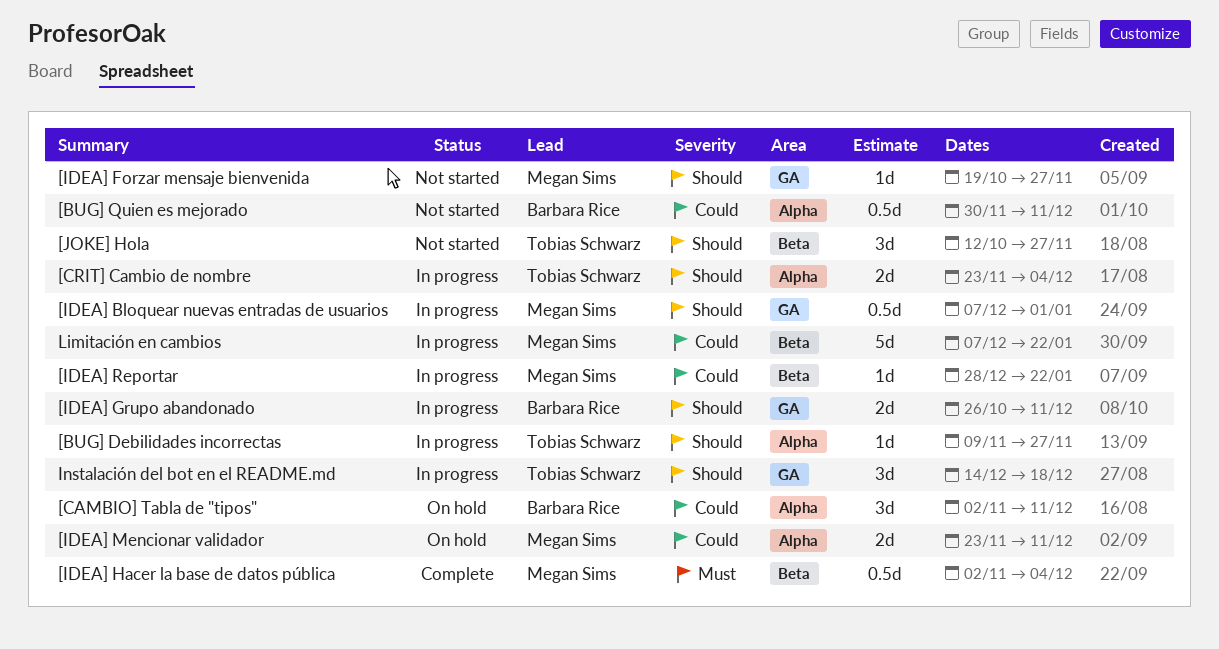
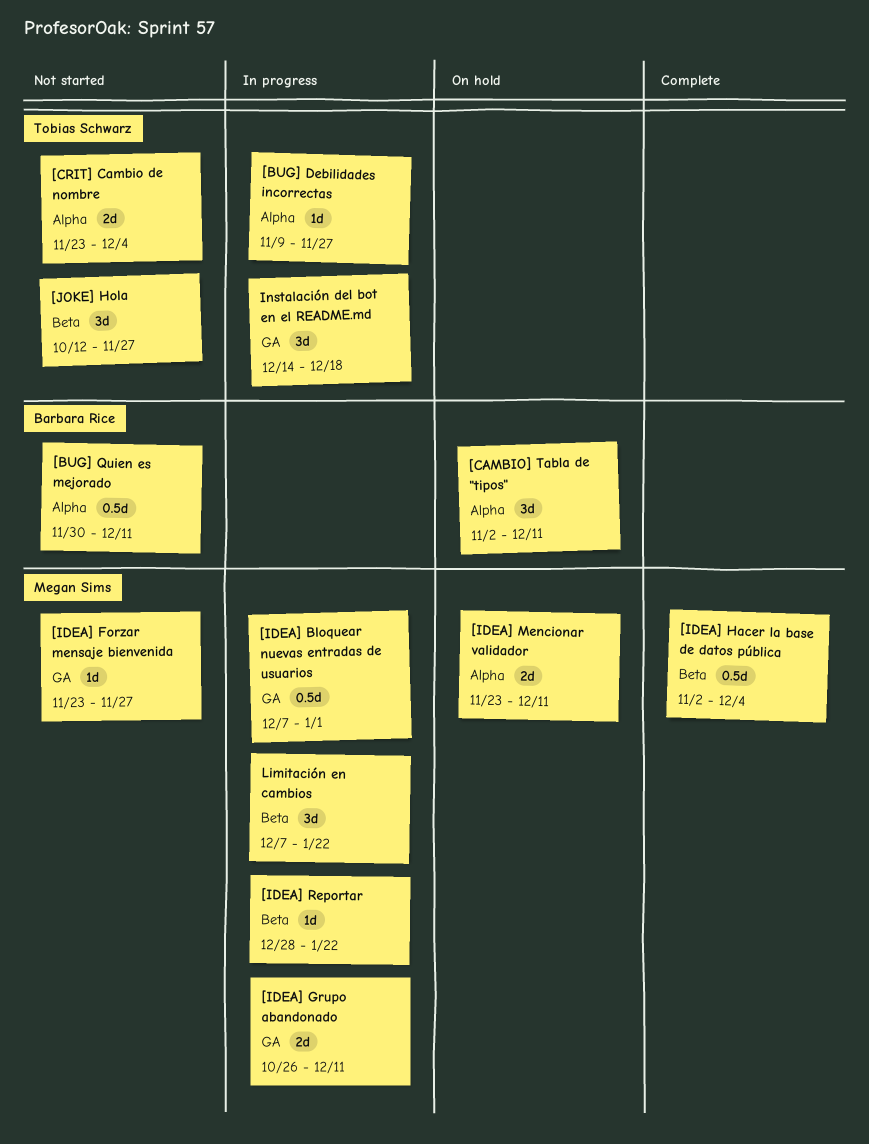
[CRIT] Cambio de nombre, status: In progress -> Not started
[IDEA] Forzar mensaje bienvenida, start: Oct 19 -> Nov 23
[IDEA] Grupo abandonado, owner: Barbara Rice -> Megan Sims
Limitación en cambios, estimate: 5d -> 3d

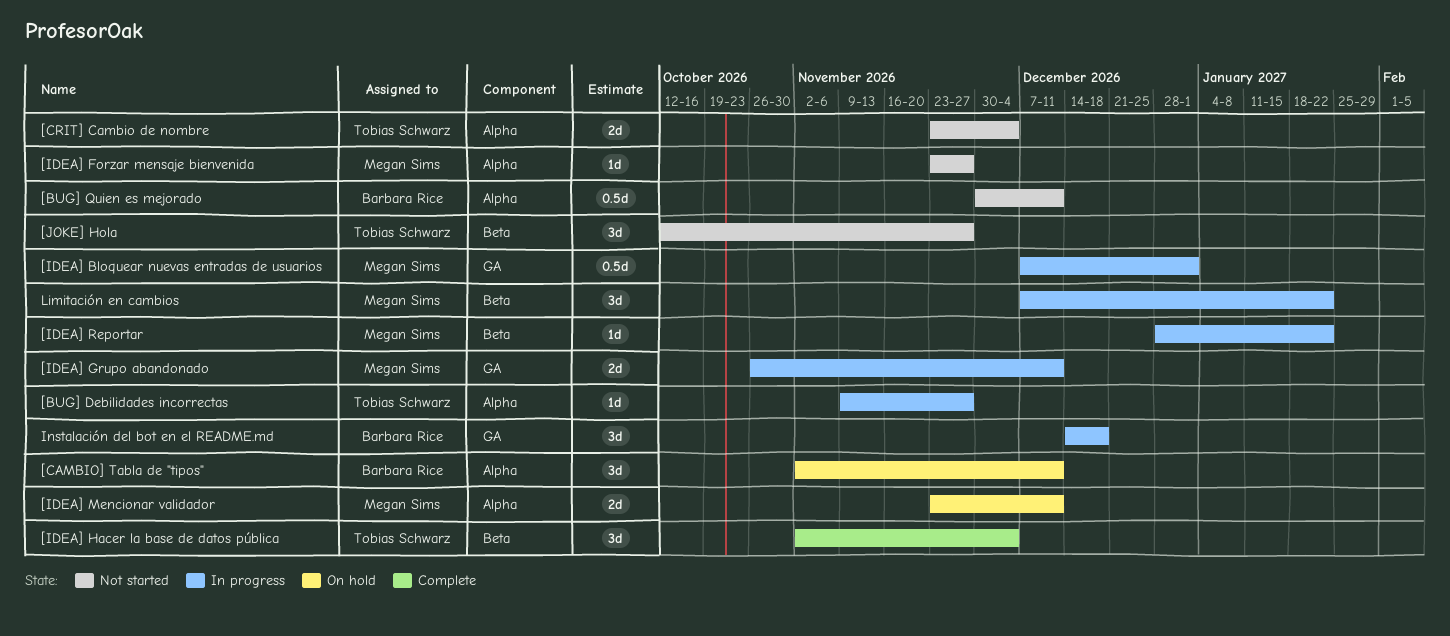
[IDEA] Forzar mensaje bienvenida, label: GA -> Alpha
[IDEA] Hacer la base de datos pública, owner: Megan Sims -> Tobias Schwarz
[IDEA] Hacer la base de datos pública, estimate: 0.5d -> 3d
Instalación del bot en el README.md, owner: Tobias Schwarz -> Barbara Rice

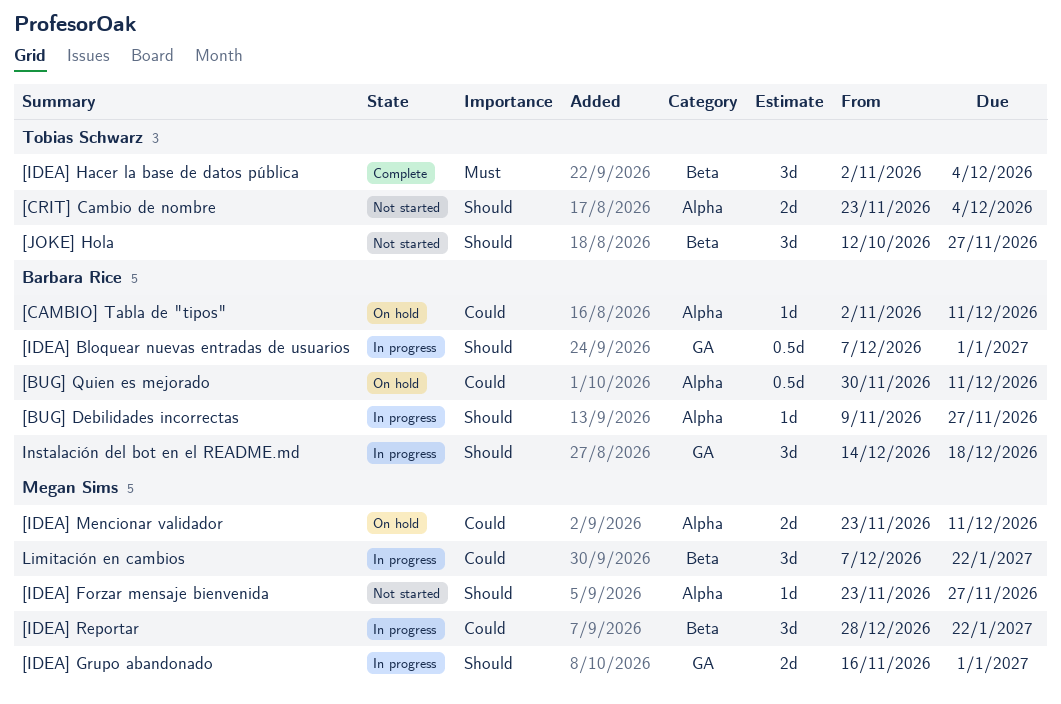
[BUG] Debilidades incorrectas, owner: Tobias Schwarz -> Barbara Rice
[BUG] Quien es mejorado, status: Not started -> On hold
[CAMBIO] Tabla de "tipos", estimate: 3d -> 1d
[IDEA] Bloquear nuevas entradas de usuarios, owner: Megan Sims -> Barbara Rice
[IDEA] Grupo abandonado, start: Oct 26 -> Nov 16
[IDEA] Grupo abandonado, due: Dec 11 -> Jan 1
[IDEA] Reportar, estimate: 1d -> 3d

